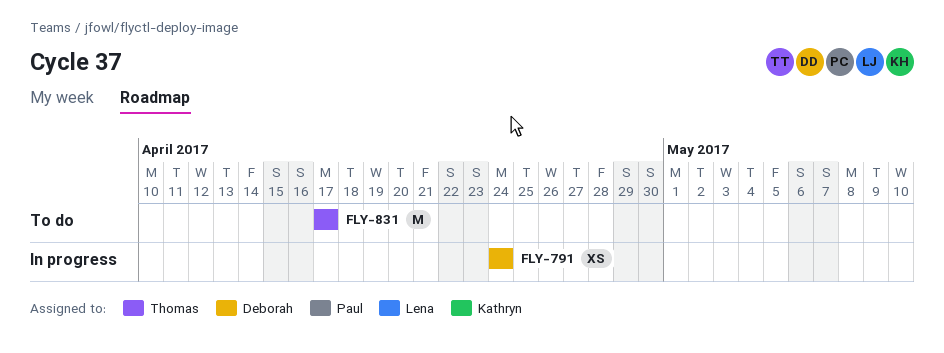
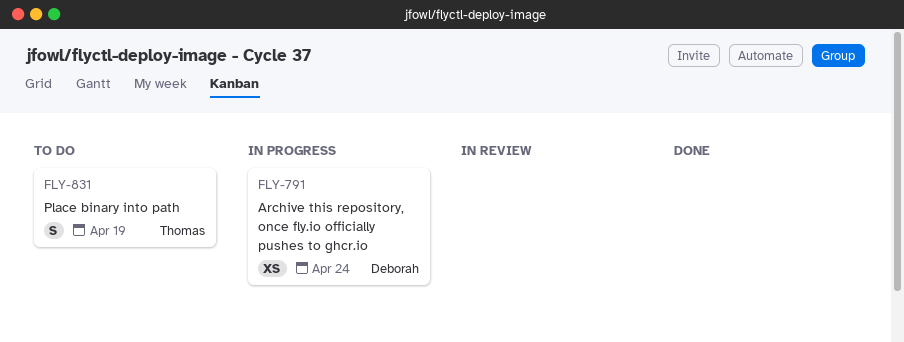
FLY-831, estimate: M -> S
FLY-831, due: Apr 17 -> Apr 19

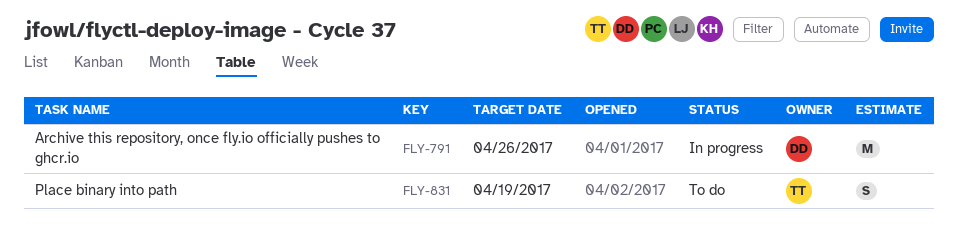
FLY-791, estimate: XS -> M
FLY-791, due: Apr 24 -> Apr 26

